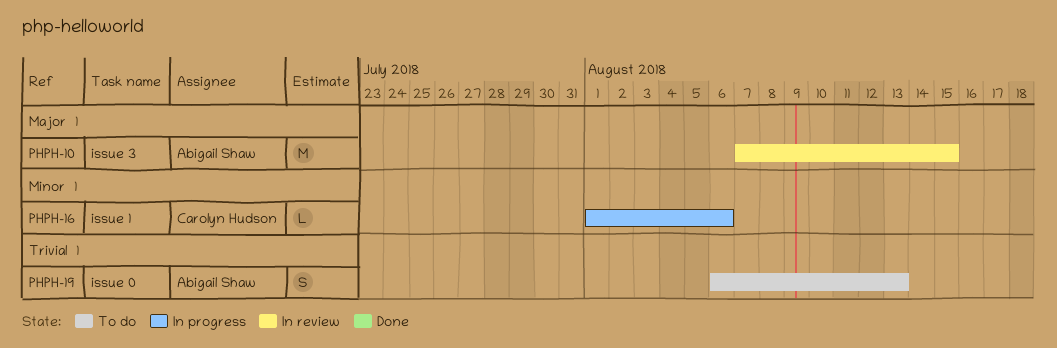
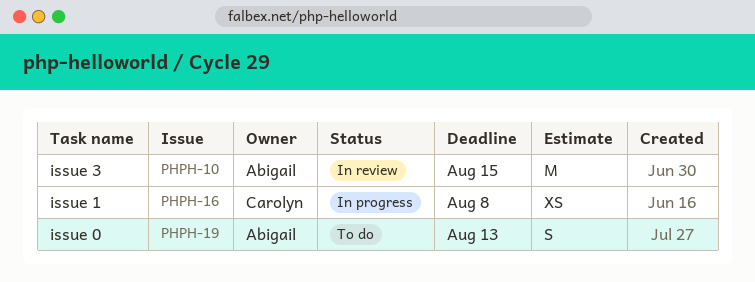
PHPH-16, estimate: L -> XS
PHPH-16, due: Aug 6 -> Aug 8

